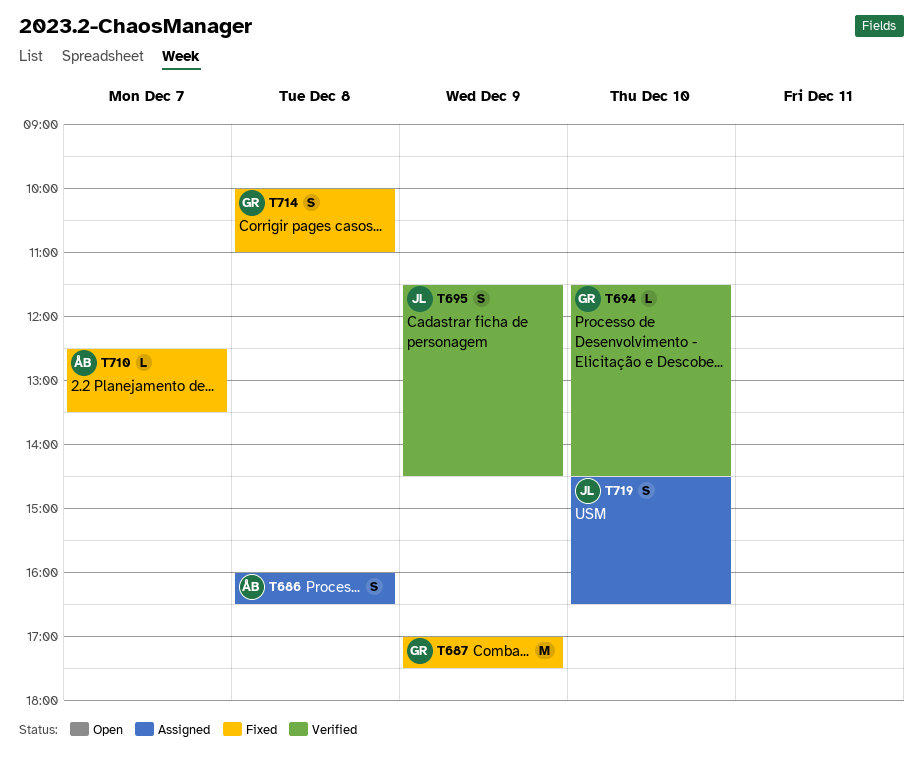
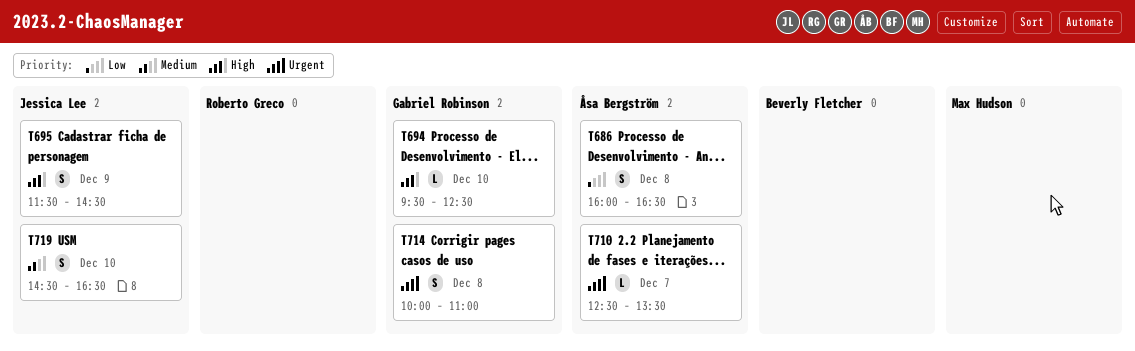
T687: present -> none
T694, begins: 11:30 -> 09:30
T694, ends: 14:30 -> 12:30

